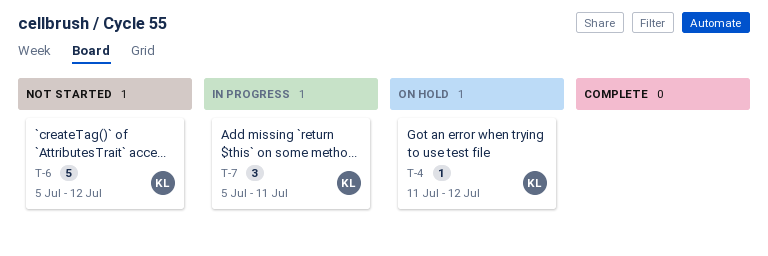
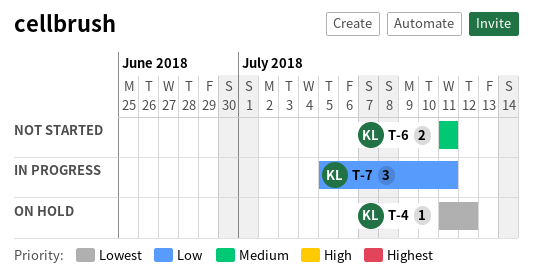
T-6, estimate: 5 -> 2
T-6, start: Jul 5 -> Jul 11
T-6, due: Jul 12 -> Jul 11

